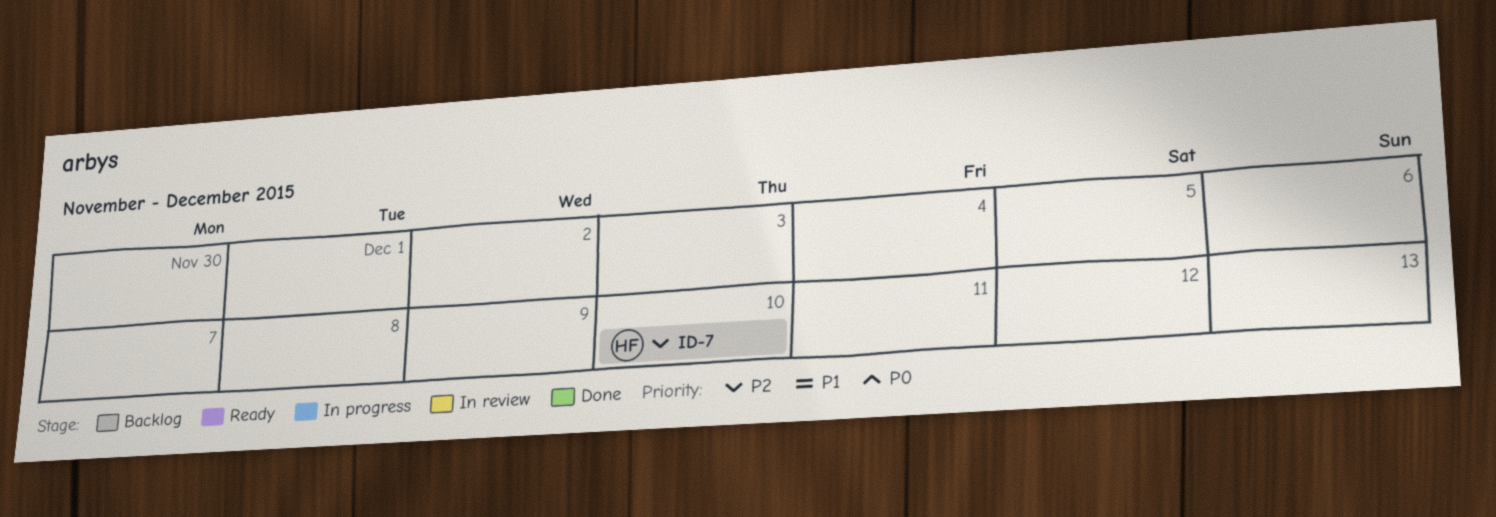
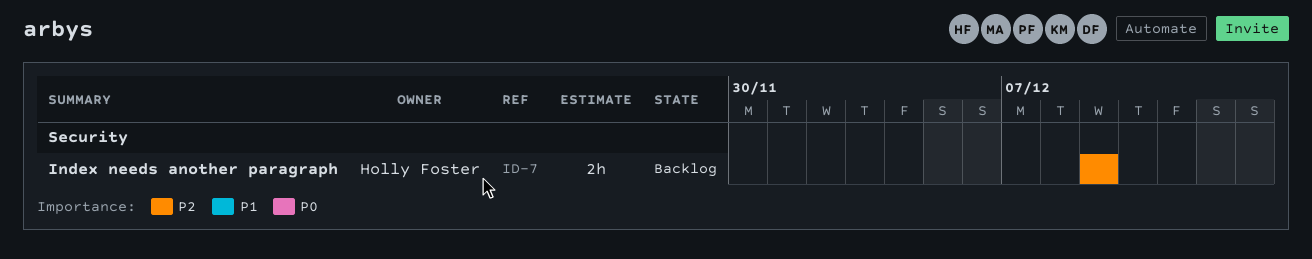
ID-7, start: Dec 10 -> Dec 9
ID-7, due: Dec 10 -> Dec 9

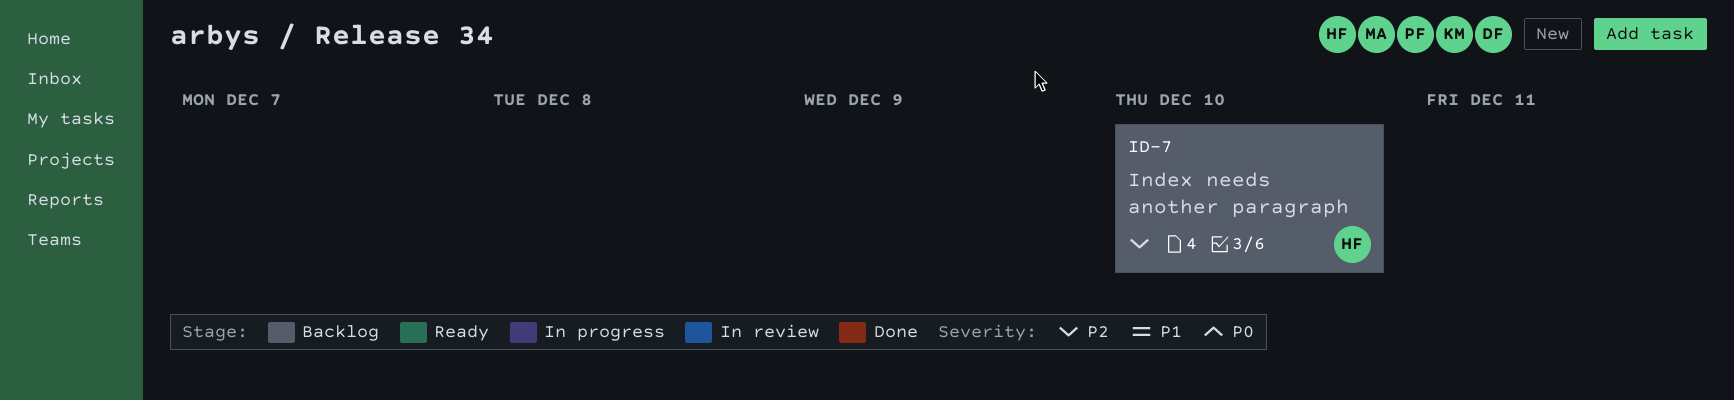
ID-7, due: Dec 9 -> Dec 10

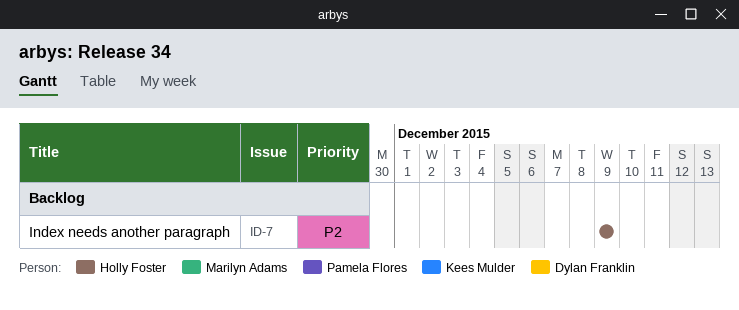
ID-7, due: Dec 10 -> Dec 9

